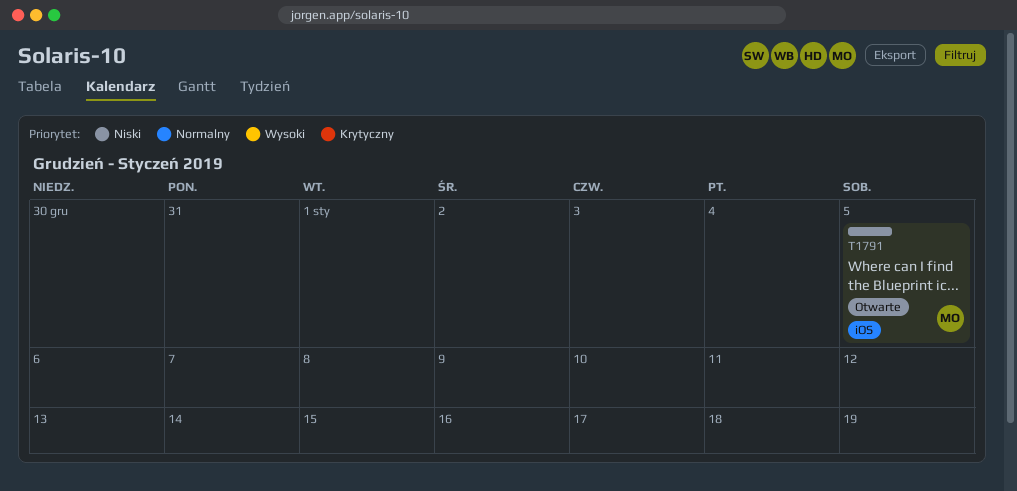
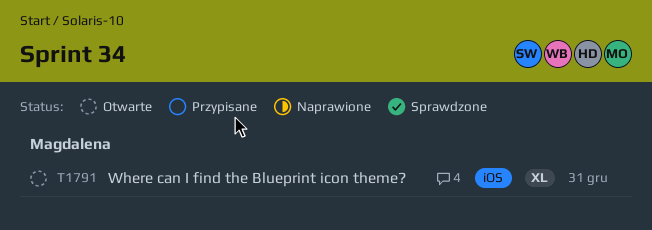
T1791, due: Jan 5 -> Dec 31

